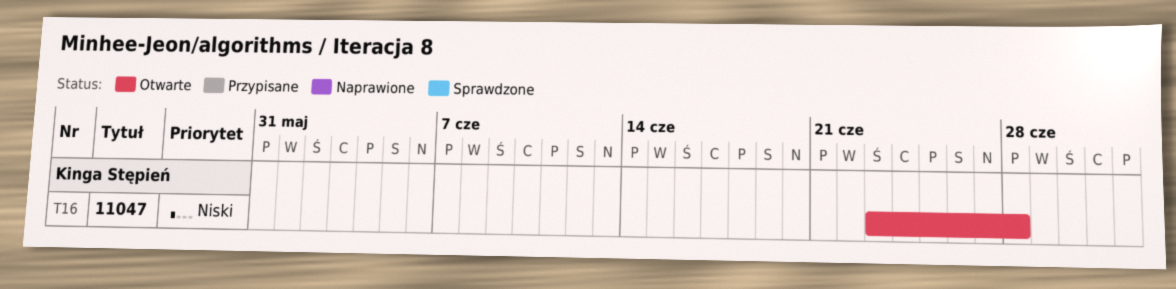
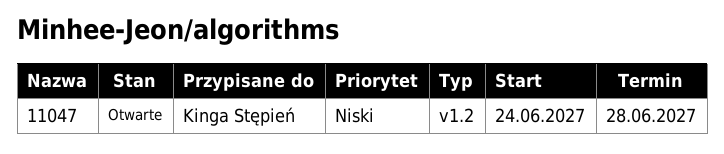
11047, start: Jun 23 -> Jun 24

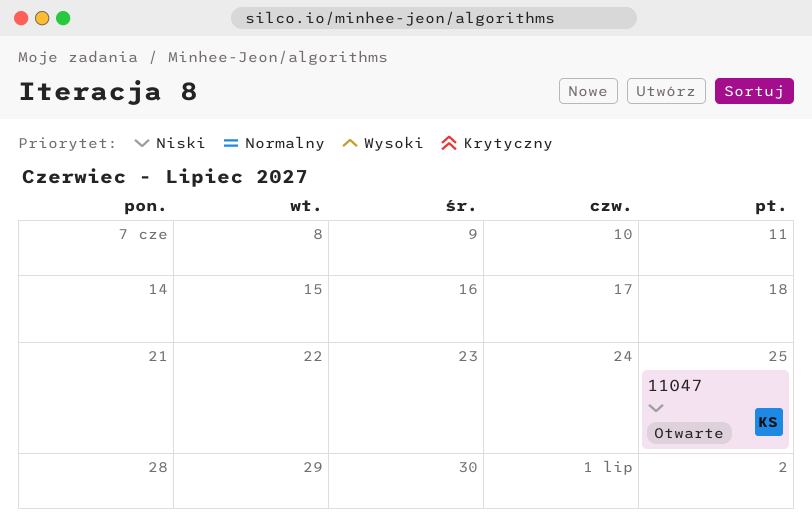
11047, due: Jun 28 -> Jun 25

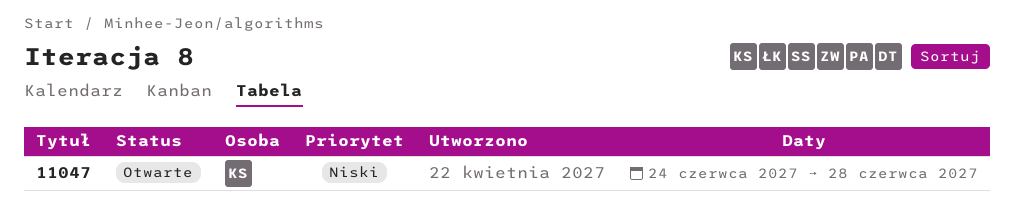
11047, due: Jun 25 -> Jun 28

